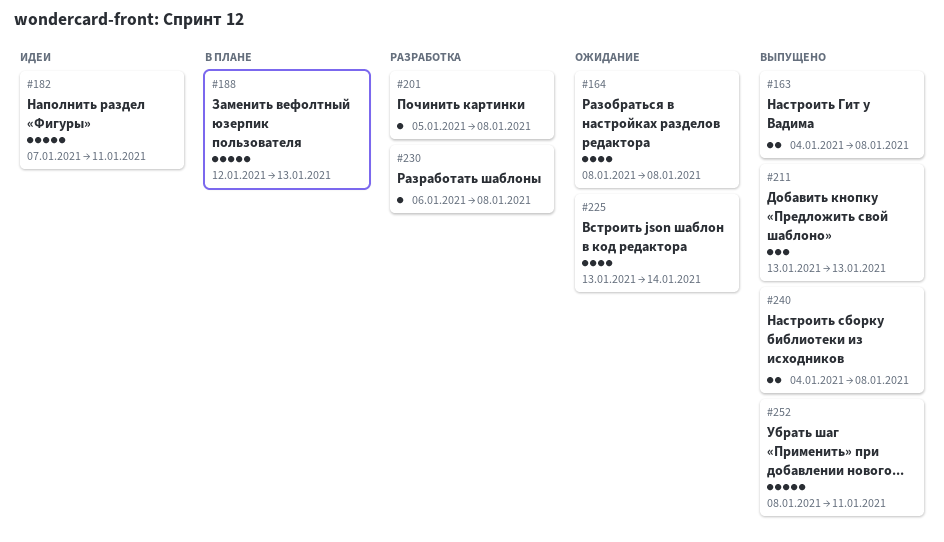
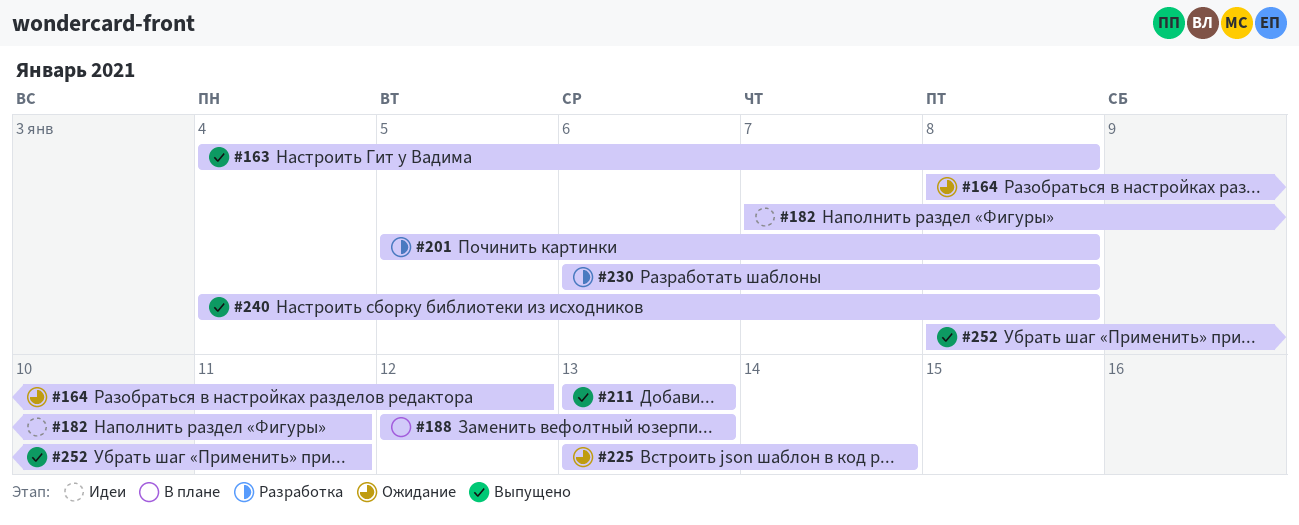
#164, due: Jan 8 -> Jan 12

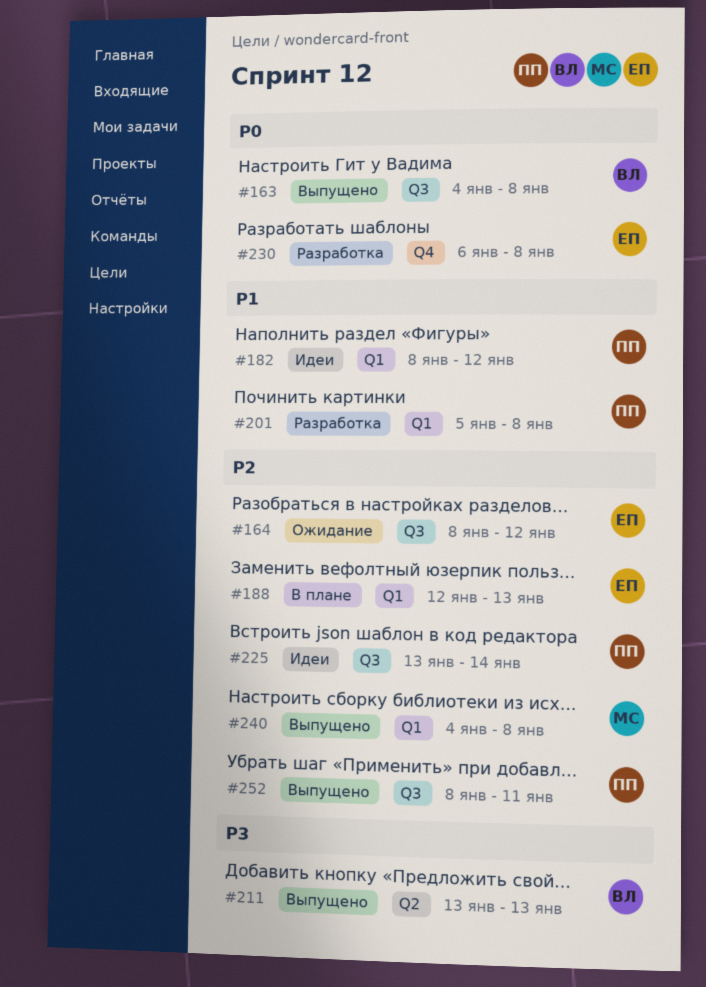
#182, start: Jan 7 -> Jan 8
#182, due: Jan 11 -> Jan 12
#225, status: Ожидание -> Идеи

